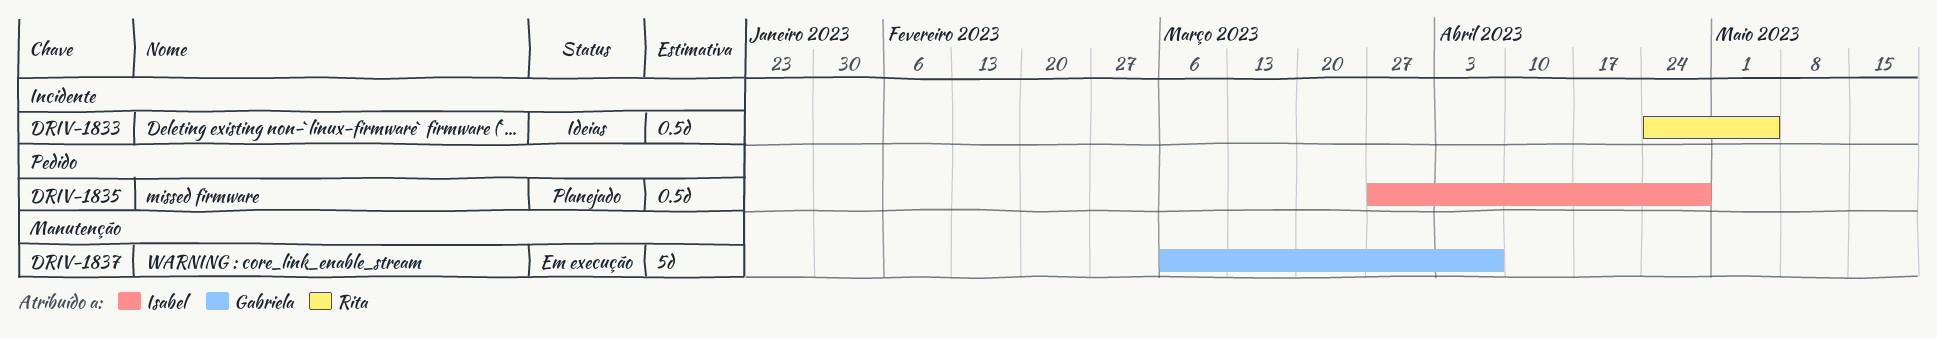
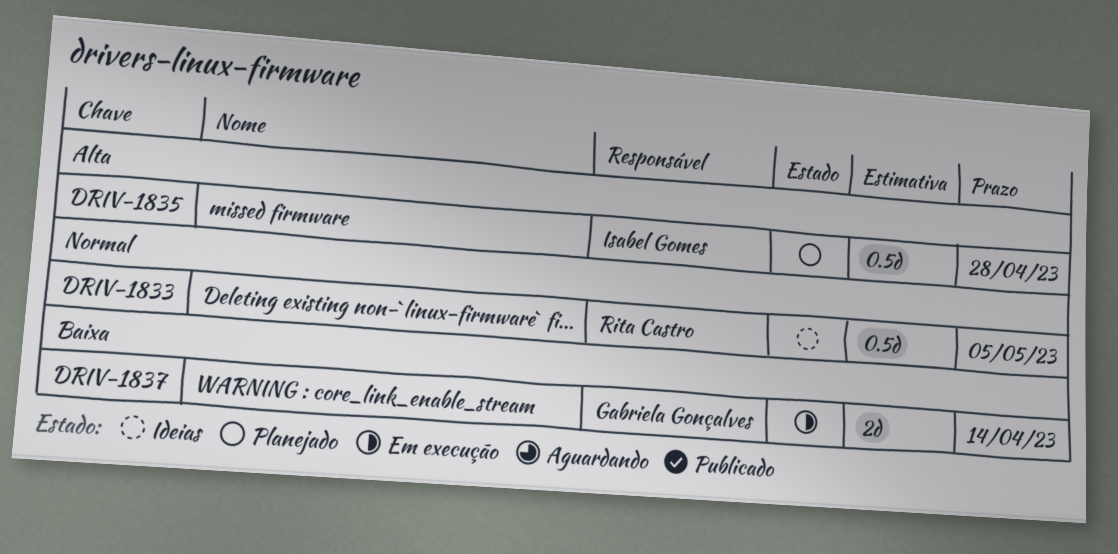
DRIV-1837, estimate: 5d -> 2d
DRIV-1837, due: Apr 7 -> Apr 14

